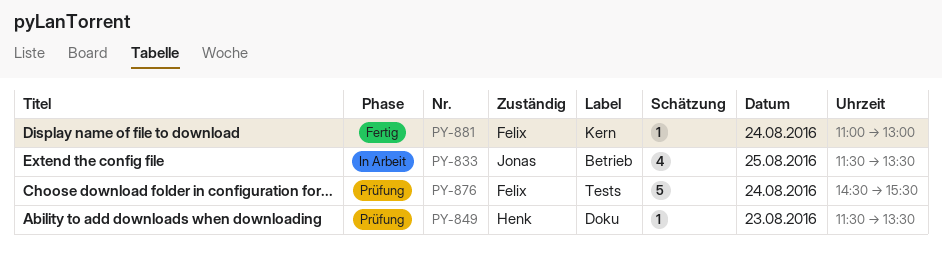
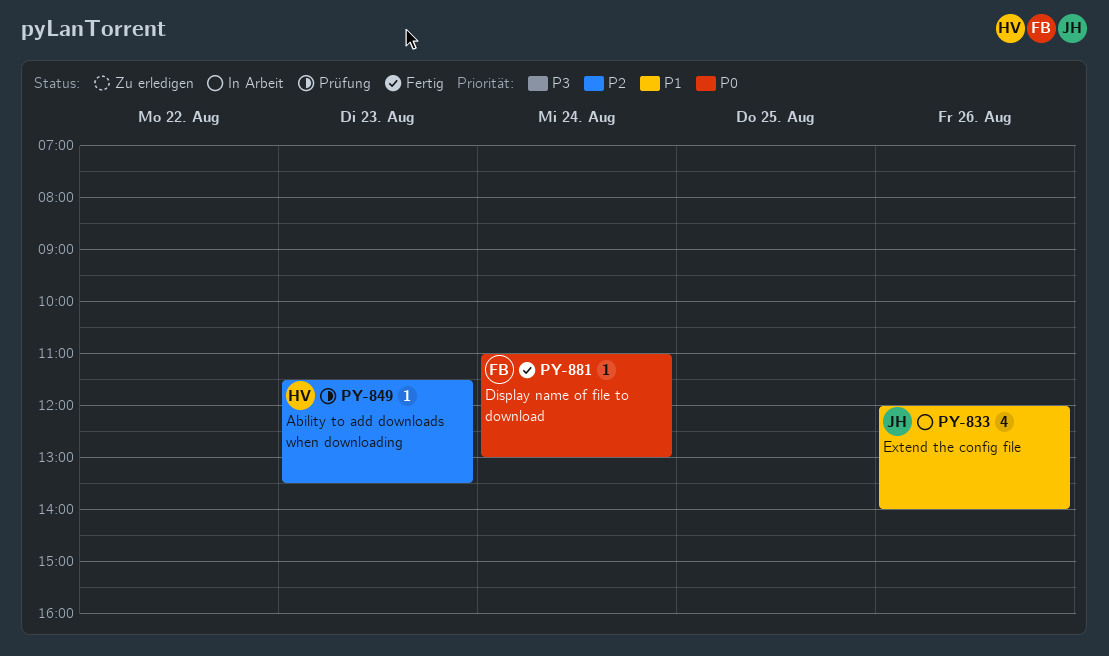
PY-833, day: Aug 25 -> Aug 26
PY-833, begins: 11:30 -> 12:00
PY-833, ends: 13:30 -> 14:00
PY-876: present -> none

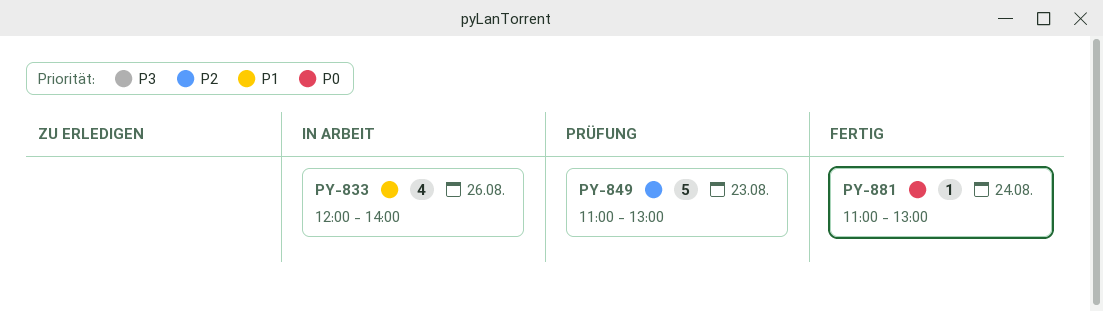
PY-849, estimate: 1 -> 5
PY-849, begins: 11:30 -> 11:00
PY-849, ends: 13:30 -> 13:00

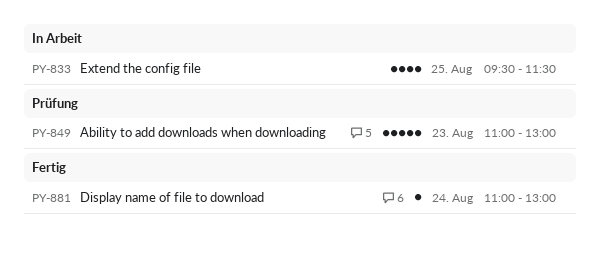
PY-833, day: Aug 26 -> Aug 25
PY-833, begins: 12:00 -> 09:30
PY-833, ends: 14:00 -> 11:30

